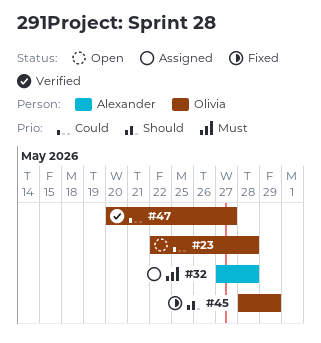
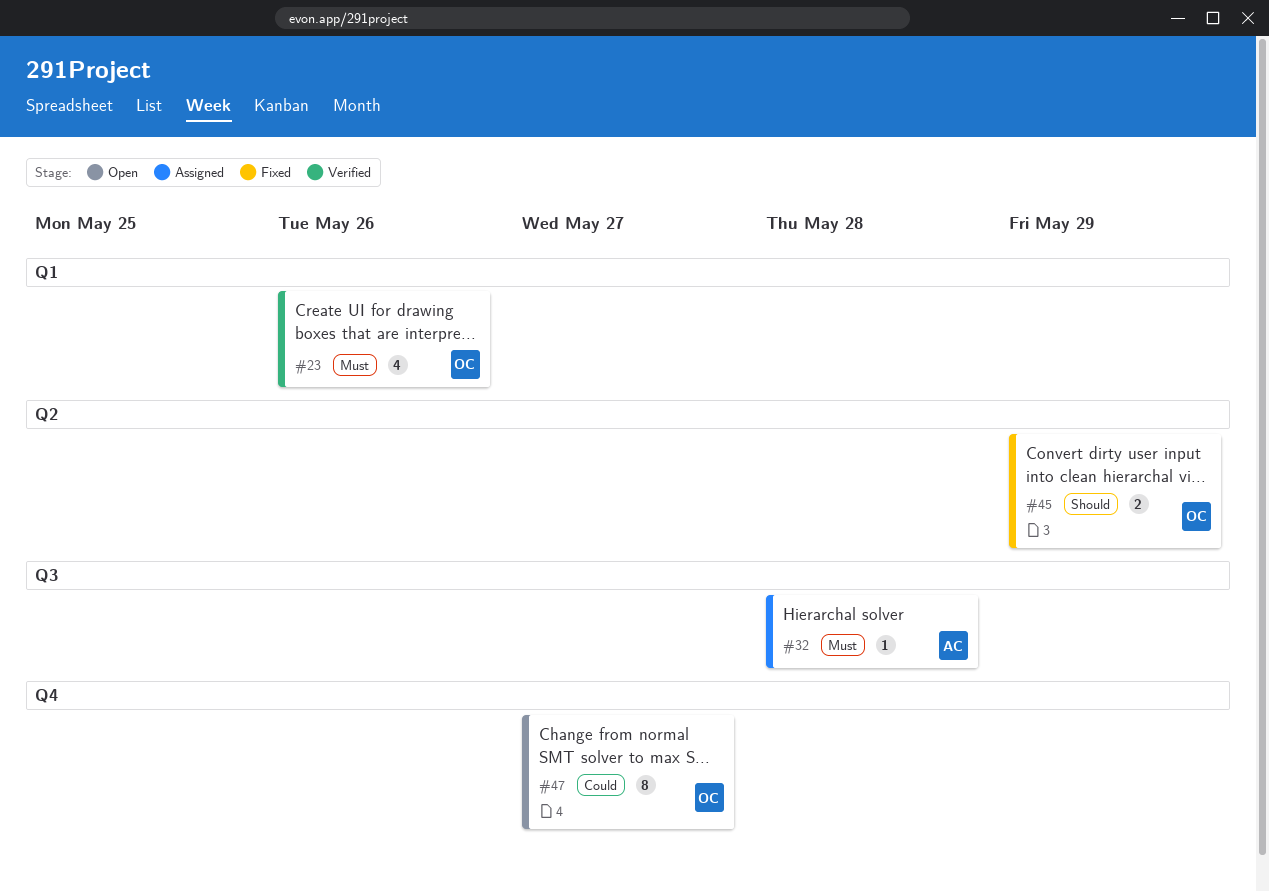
#23, status: Open -> Verified
#23, priority: Could -> Must
#23, due: May 28 -> May 26
#47, status: Verified -> Open

